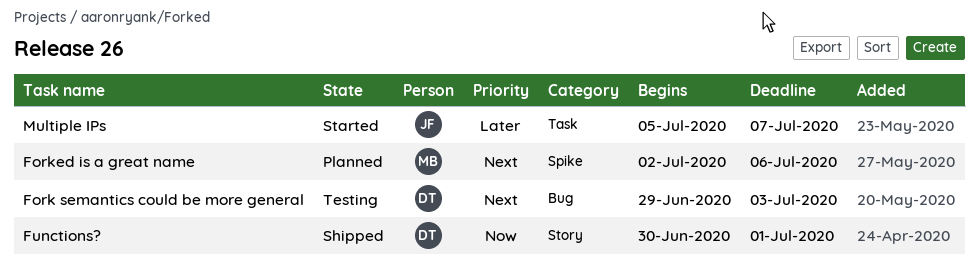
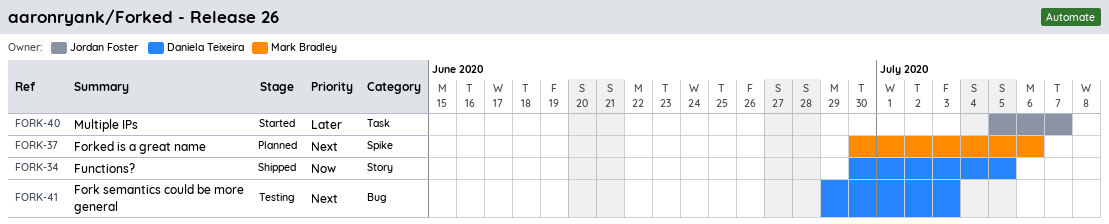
Forked is a great name, start: Jul 2 -> Jun 30
Functions?, due: Jul 1 -> Jul 5

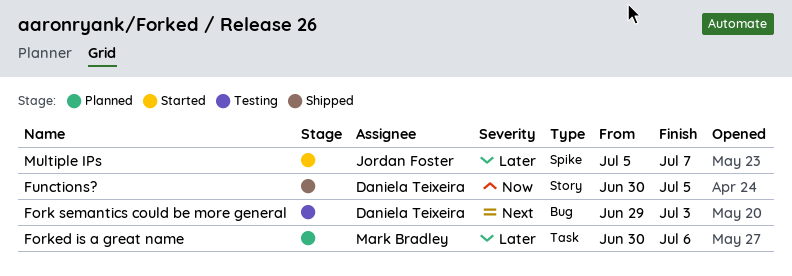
Forked is a great name, priority: Next -> Later
Forked is a great name, label: Spike -> Task
Multiple IPs, label: Task -> Spike

